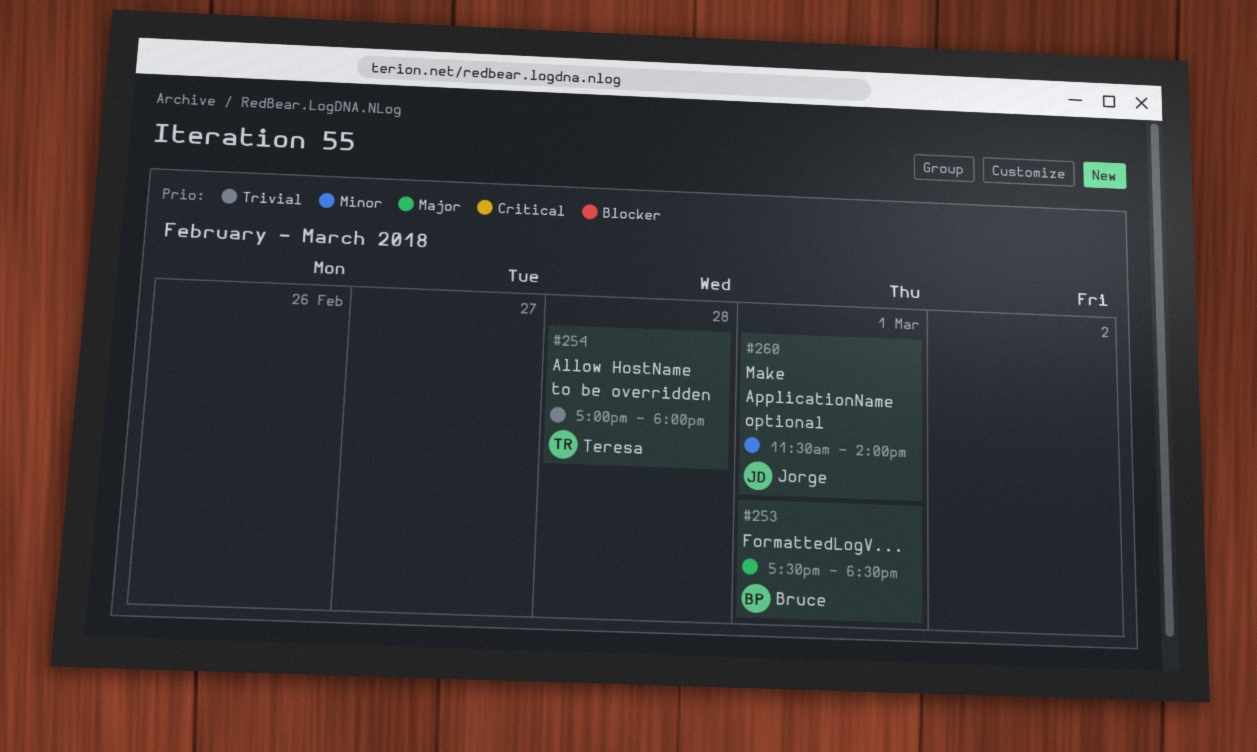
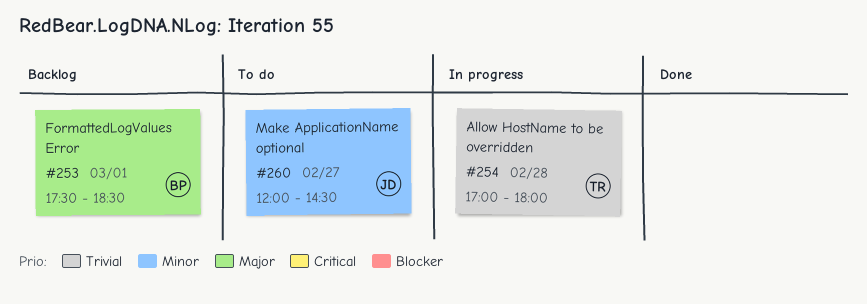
#260, day: Mar 1 -> Feb 27
#260, begins: 11:30 -> 12:00
#260, ends: 14:00 -> 14:30

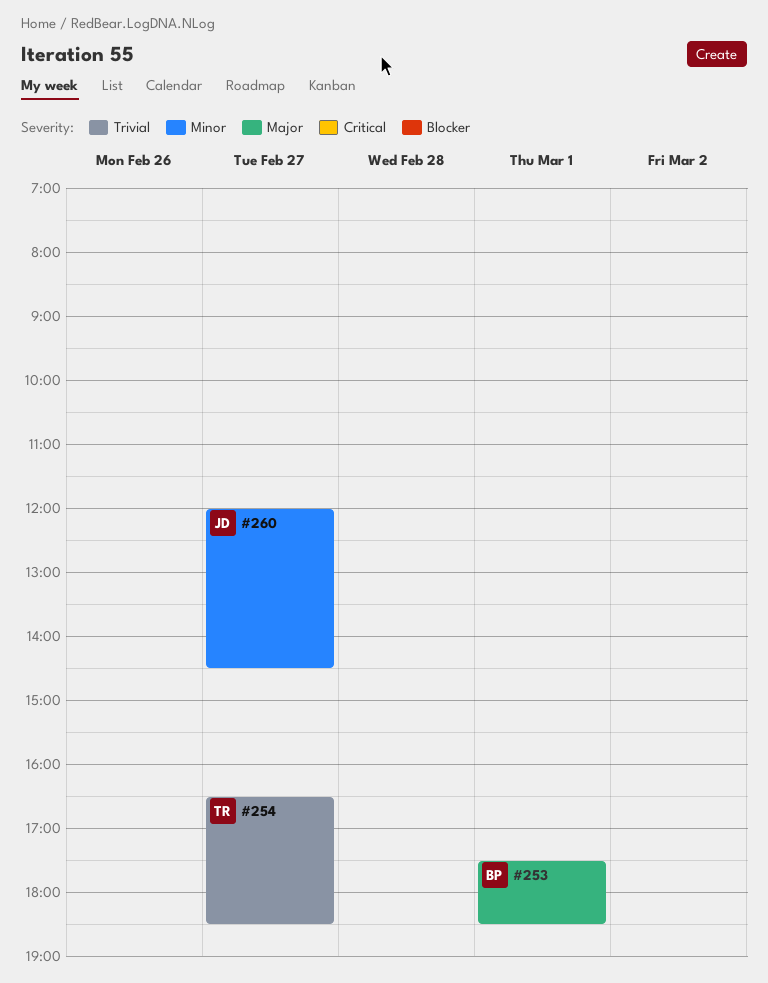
#254, day: Feb 28 -> Feb 27
#254, begins: 17:00 -> 16:30
#254, ends: 18:00 -> 18:30

